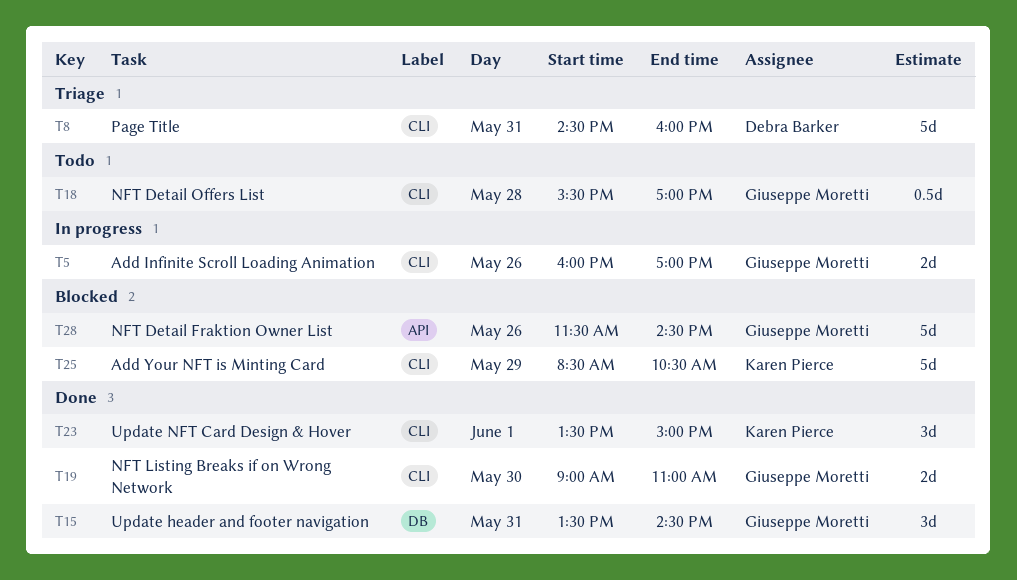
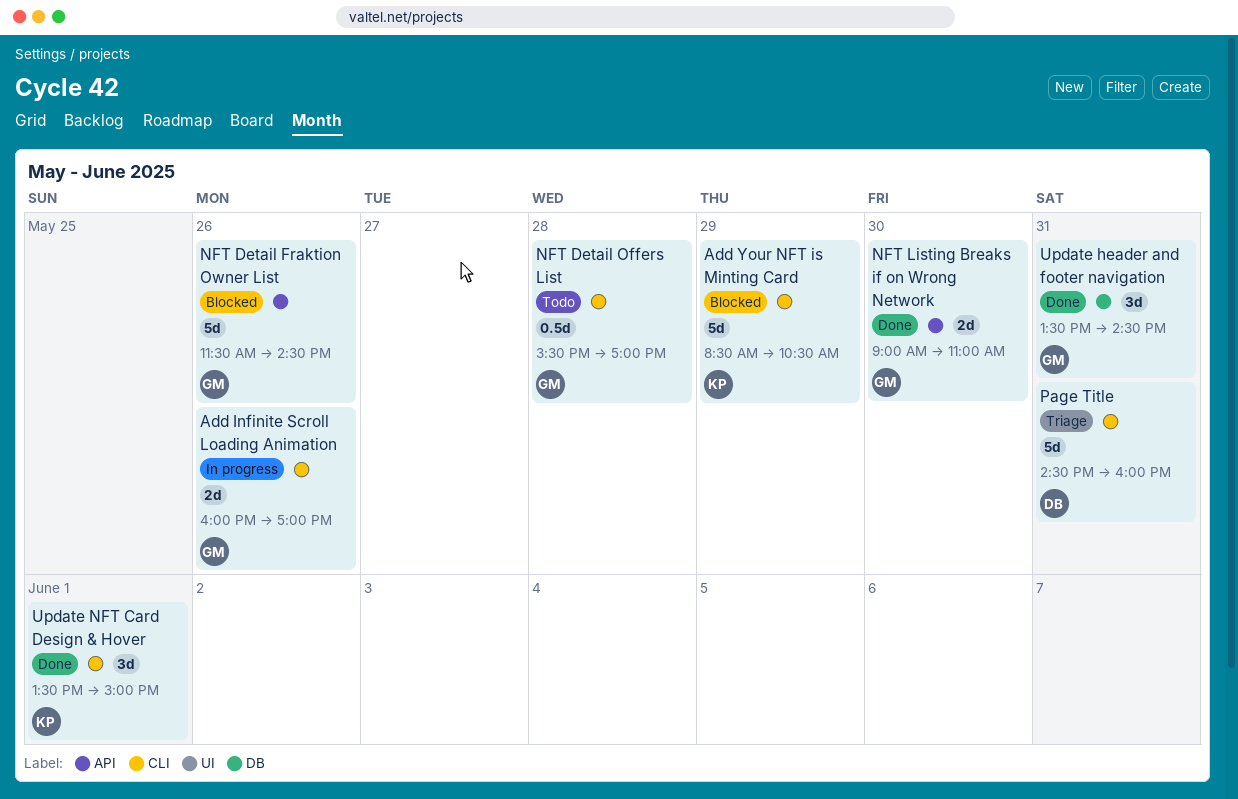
NFT Listing Breaks if on Wrong Network, label: CLI -> API

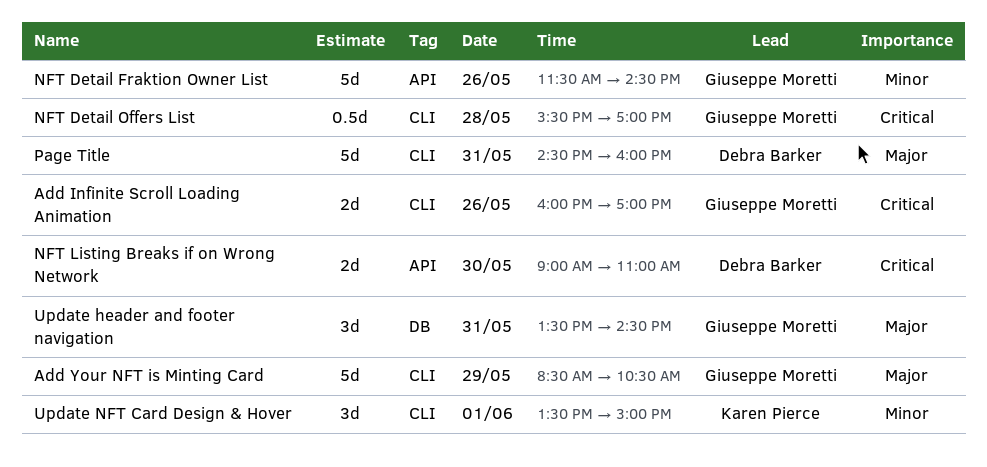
Add Your NFT is Minting Card, owner: Karen Pierce -> Giuseppe Moretti
NFT Listing Breaks if on Wrong Network, owner: Giuseppe Moretti -> Debra Barker

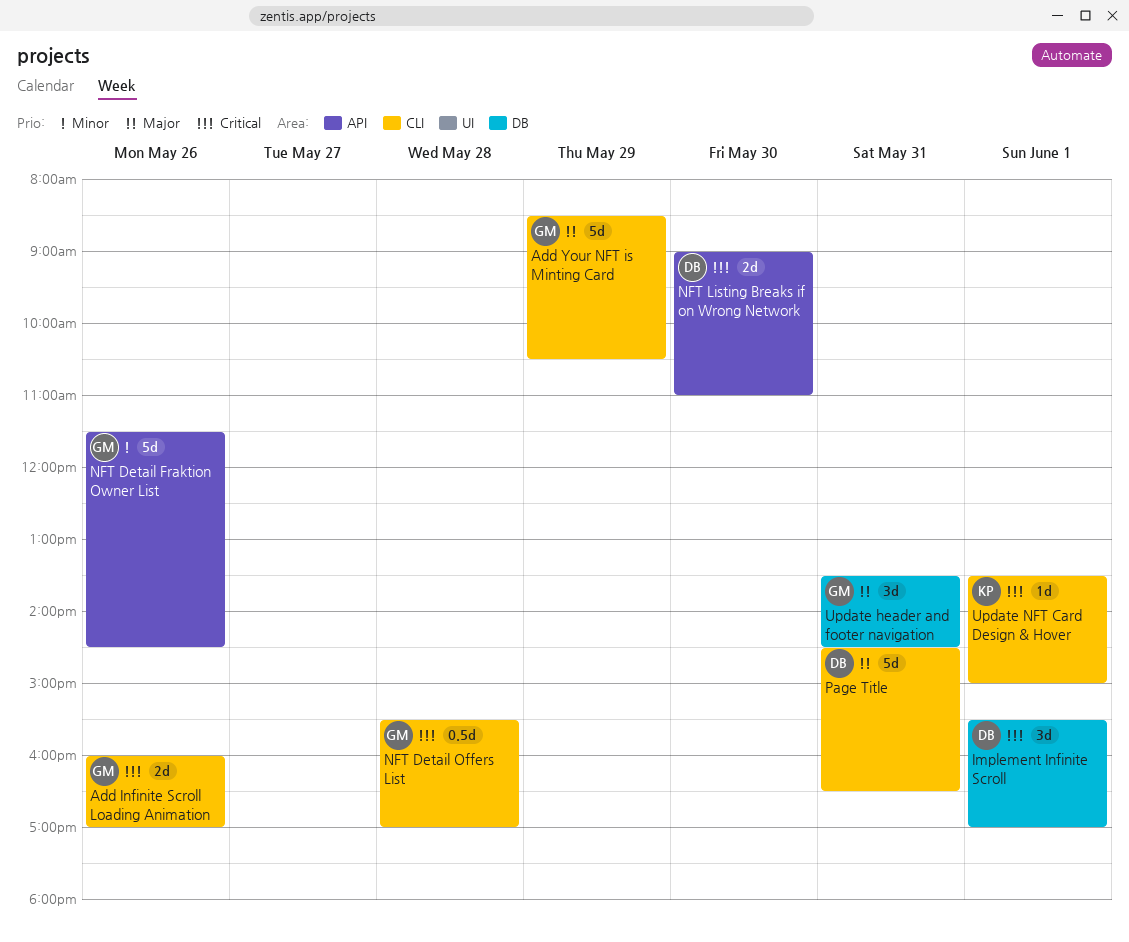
Implement Infinite Scroll: none -> present
Page Title, ends: 16:00 -> 16:30
Update NFT Card Design & Hover, priority: Minor -> Critical
Update NFT Card Design & Hover, estimate: 3d -> 1d

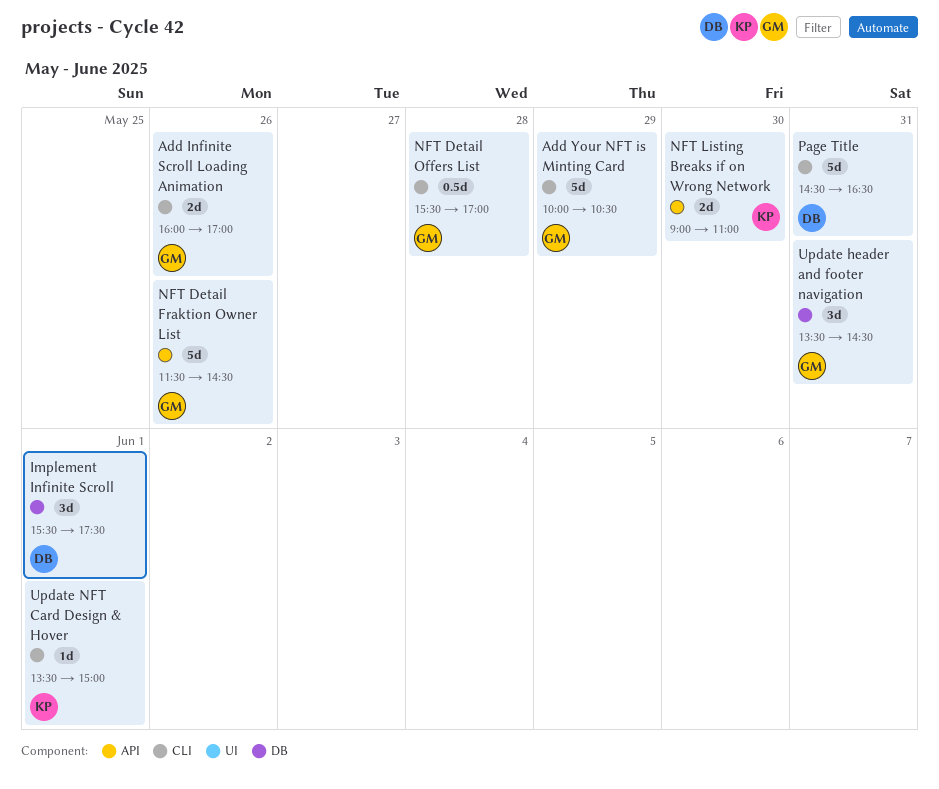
Add Your NFT is Minting Card, begins: 08:30 -> 10:00
Implement Infinite Scroll, ends: 17:00 -> 17:30
NFT Listing Breaks if on Wrong Network, owner: DB -> KP

